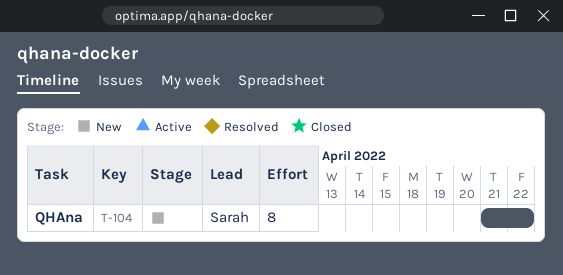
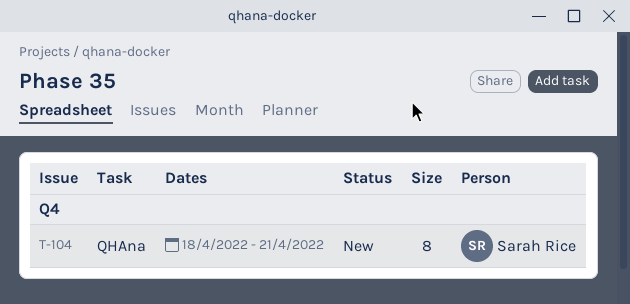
T-104, start: Apr 21 -> Apr 18
T-104, due: Apr 22 -> Apr 21

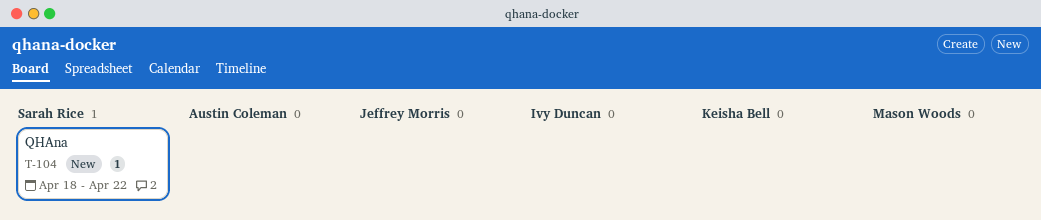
T-104, estimate: 8 -> 1
T-104, due: Apr 21 -> Apr 22

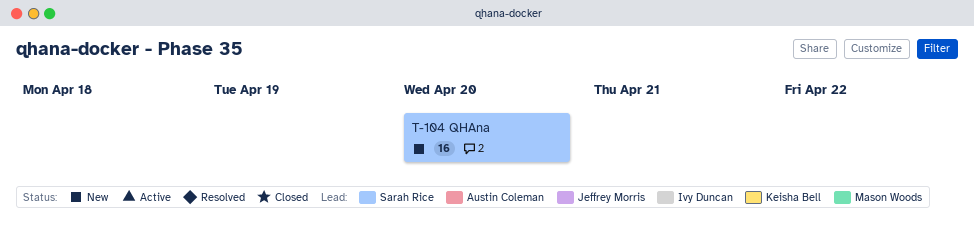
T-104, estimate: 1 -> 16
T-104, due: Apr 22 -> Apr 20

